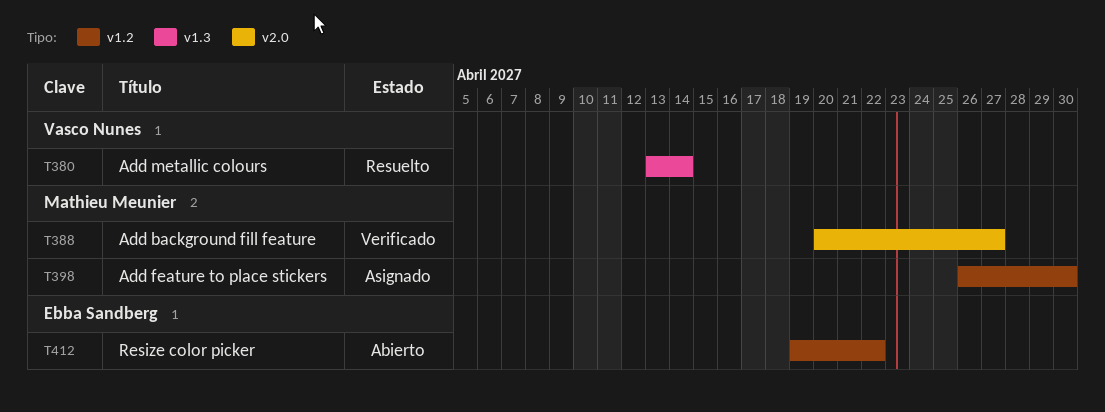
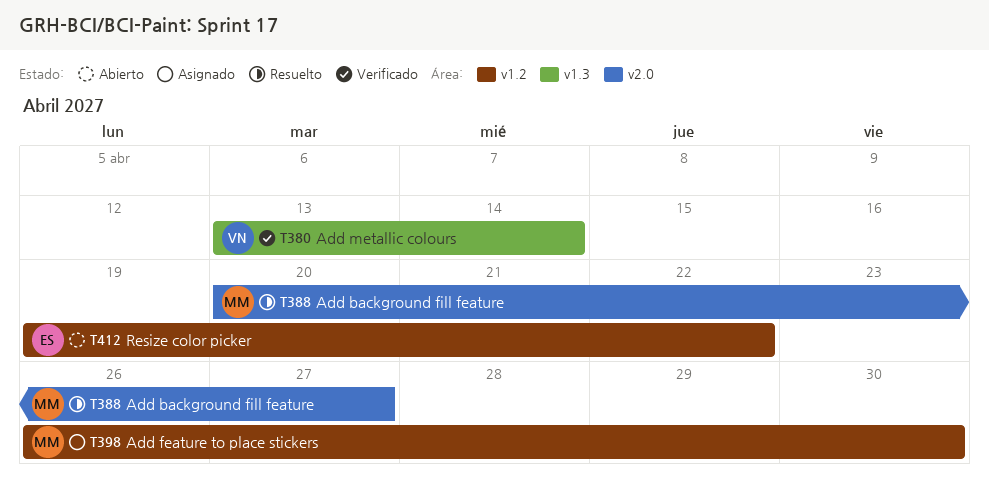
T380, status: Resuelto -> Verificado
T388, status: Verificado -> Resuelto

